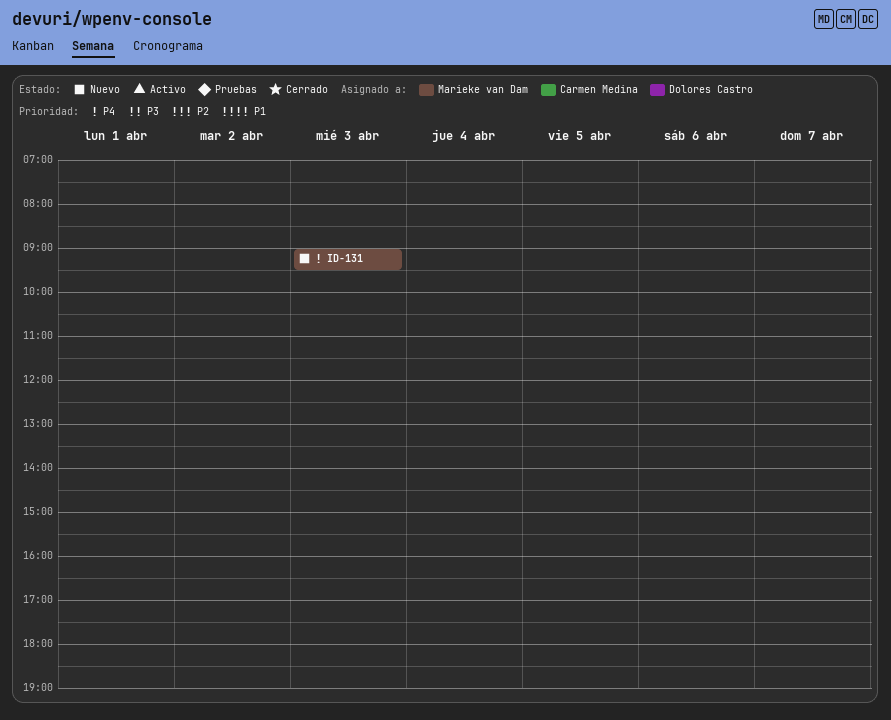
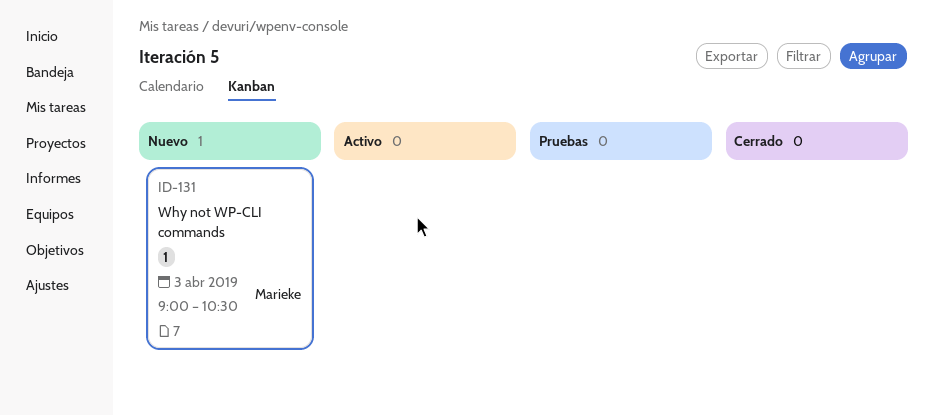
ID-131, ends: 09:30 -> 10:30

